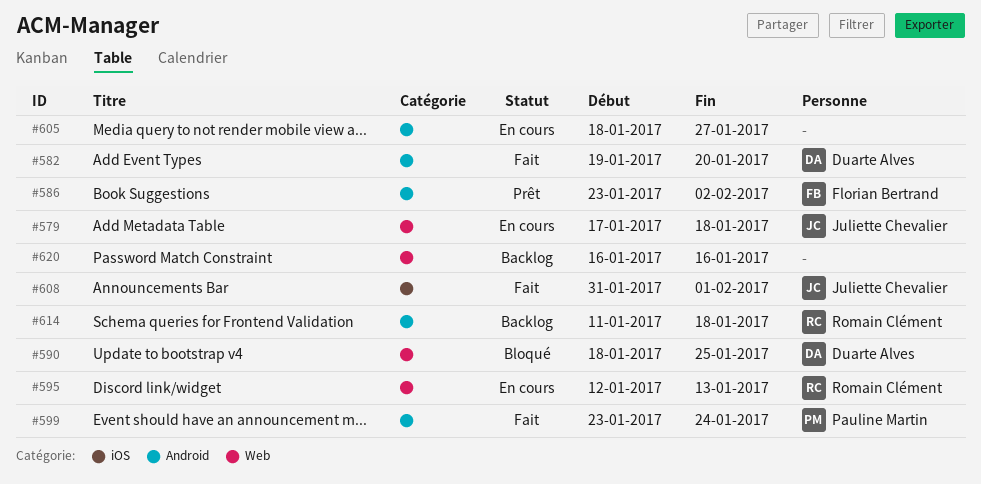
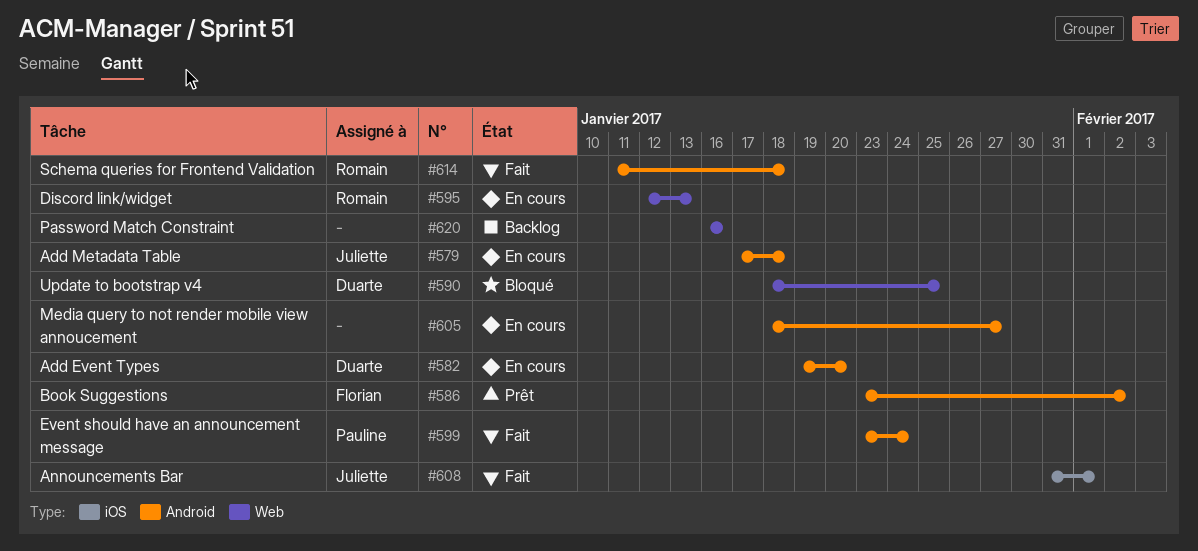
#579, label: Web -> Android
#582, status: Fait -> En cours
#614, status: Backlog -> Fait

